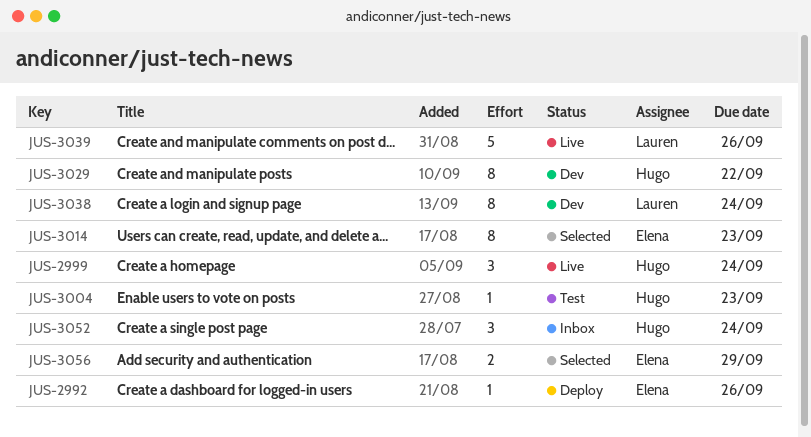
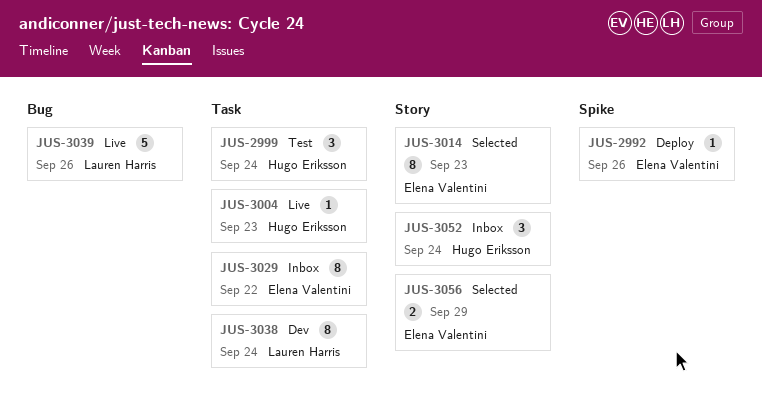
JUS-2999, status: Live -> Test
JUS-3004, status: Test -> Live
JUS-3029, status: Dev -> Inbox
JUS-3029, owner: Hugo Eriksson -> Elena Valentini

